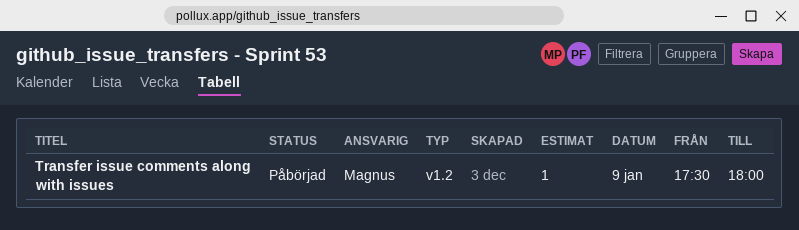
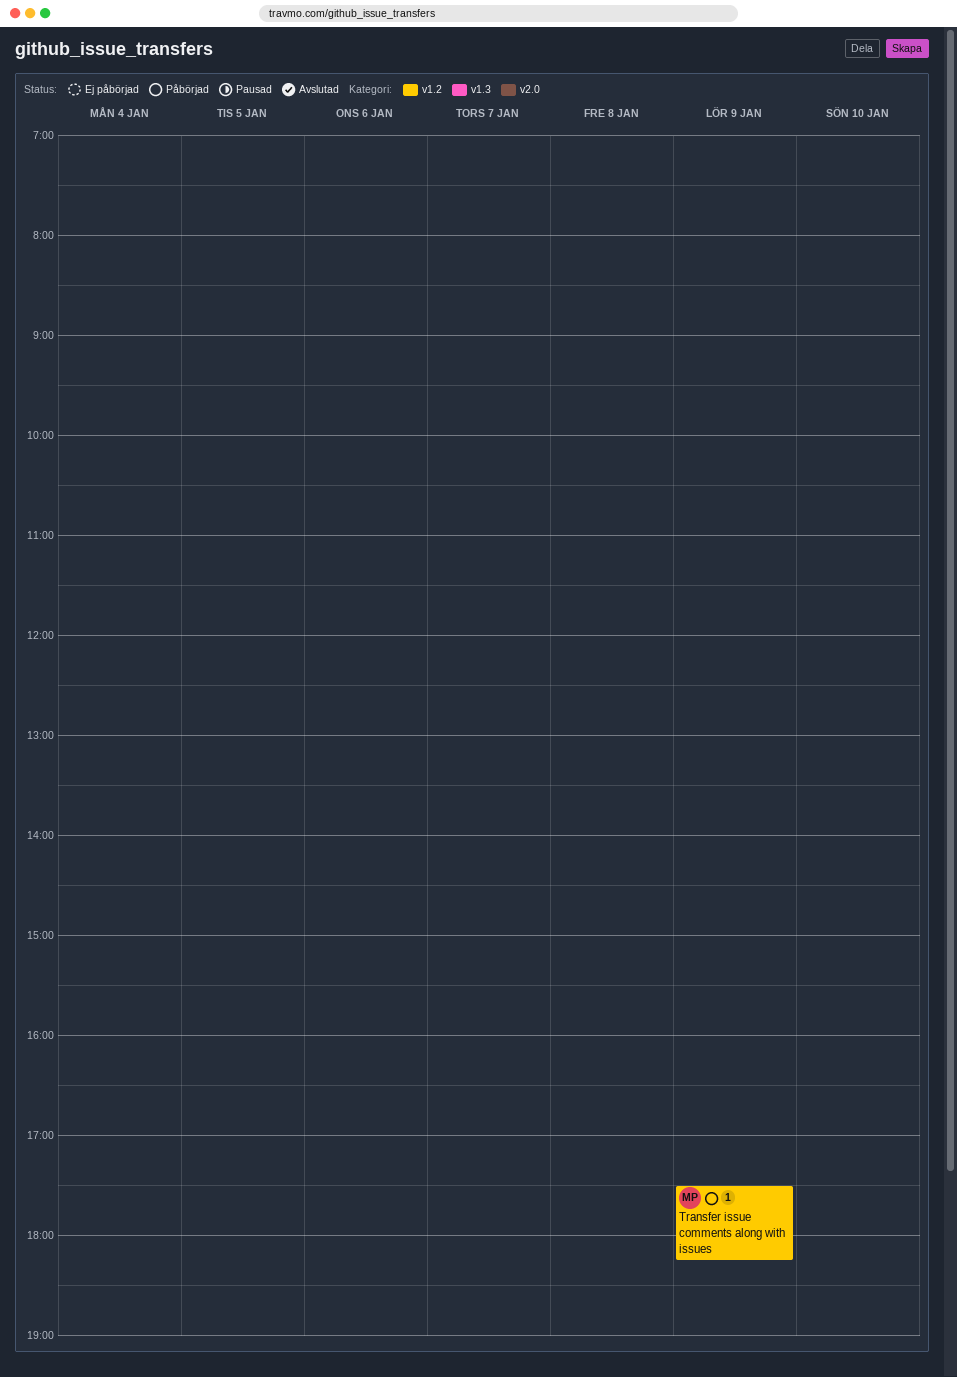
Transfer issue comments along with issues, ends: 18:00 -> 18:15

